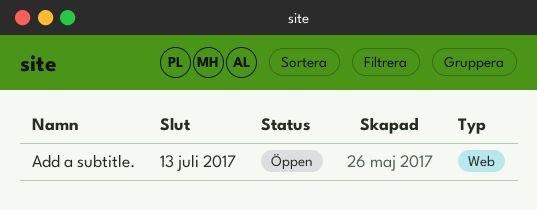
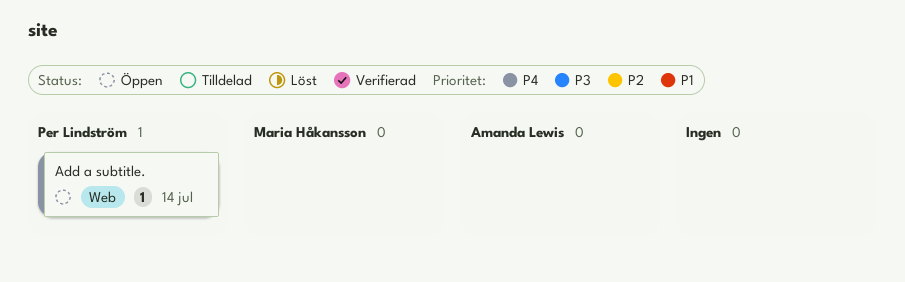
Add a subtitle., due: Jul 13 -> Jul 14

